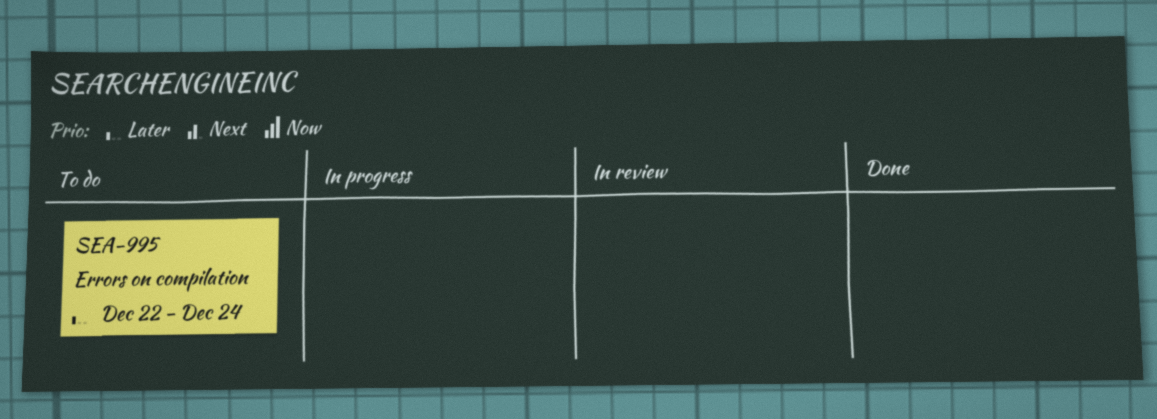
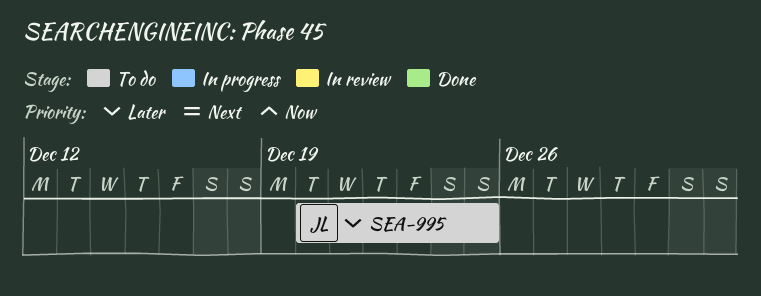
SEA-995, start: Dec 22 -> Dec 20
SEA-995, due: Dec 24 -> Dec 25

